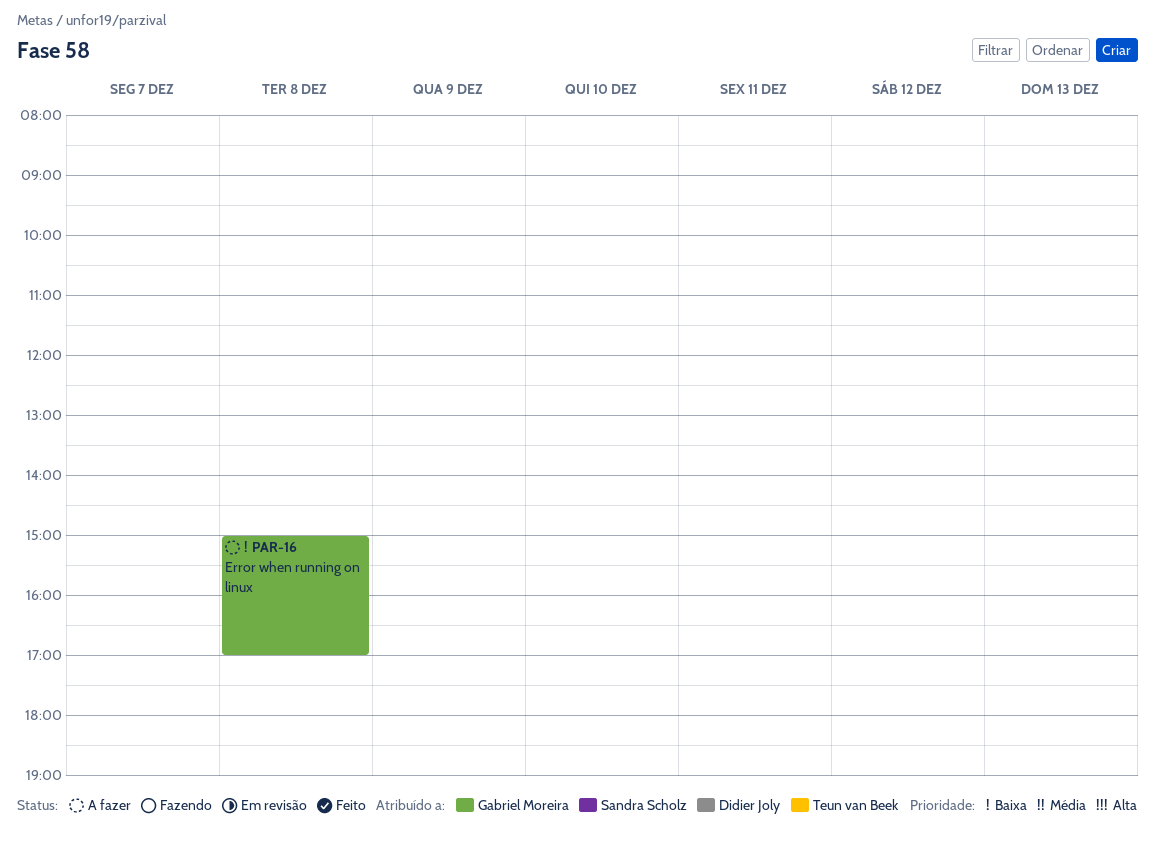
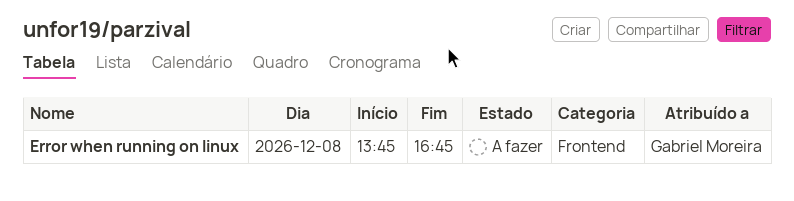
Error when running on linux, begins: 15:00 -> 13:45
Error when running on linux, ends: 17:00 -> 16:45

